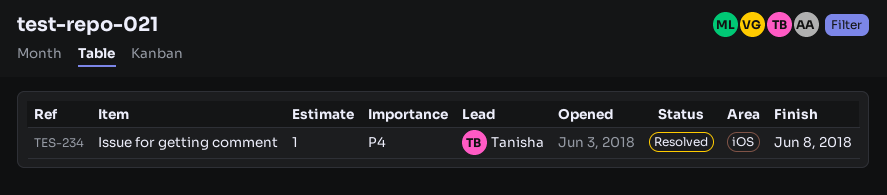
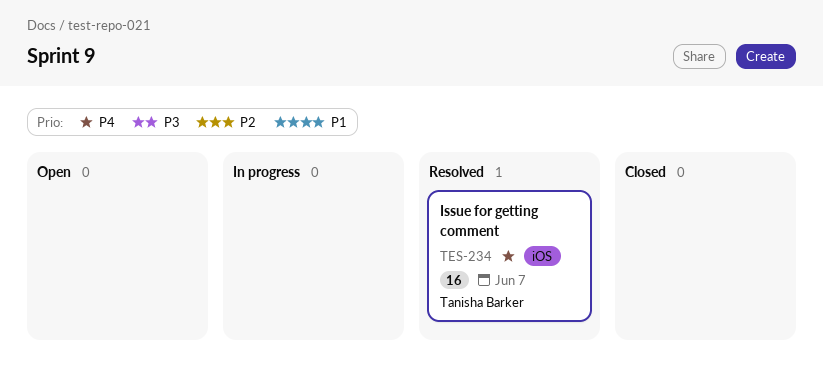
TES-234, estimate: 1 -> 16
TES-234, due: Jun 8 -> Jun 7

